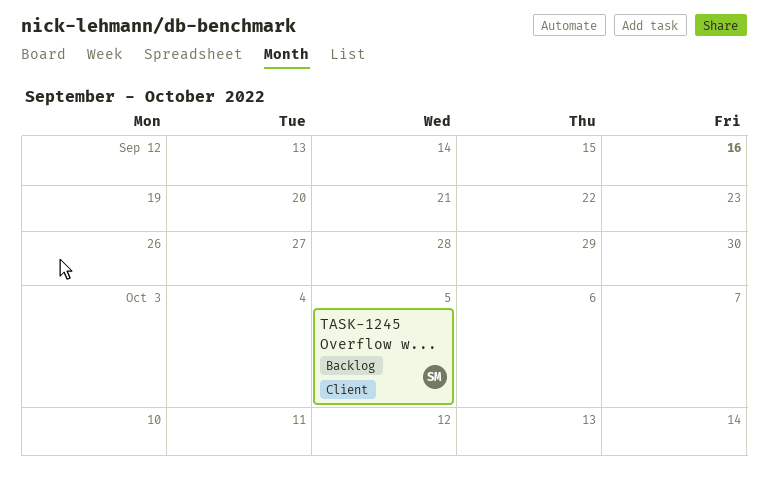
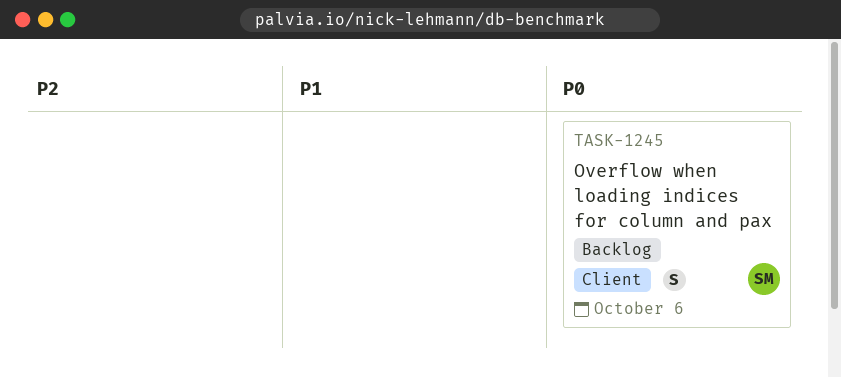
TASK-1245, due: Oct 5 -> Oct 6

